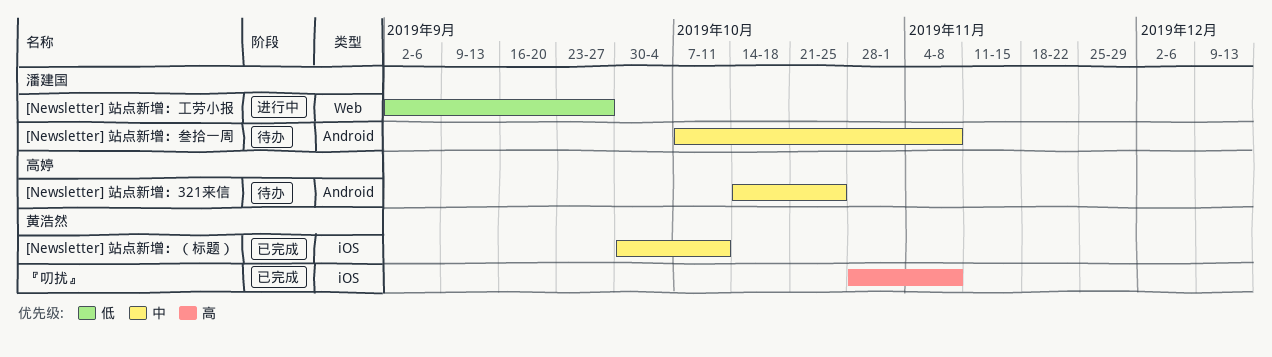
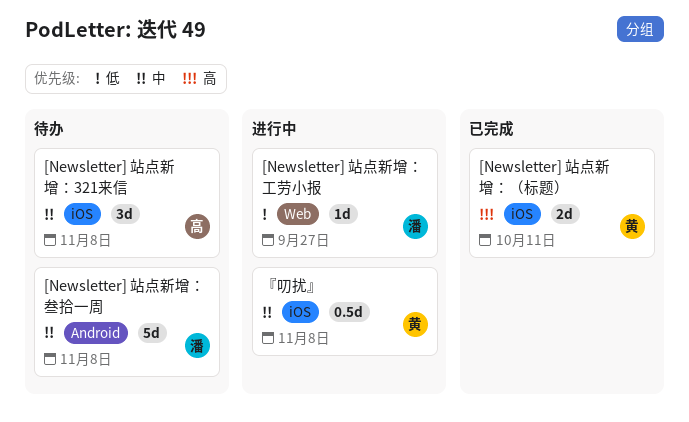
[Newsletter] 站点新增：321来信, label: Android -> iOS
[Newsletter] 站点新增：321来信, due: Oct 25 -> Nov 8
[Newsletter] 站点新增：（标题）, priority: 中 -> 高
『叨扰』, status: 已完成 -> 进行中
『叨扰』, priority: 高 -> 中

